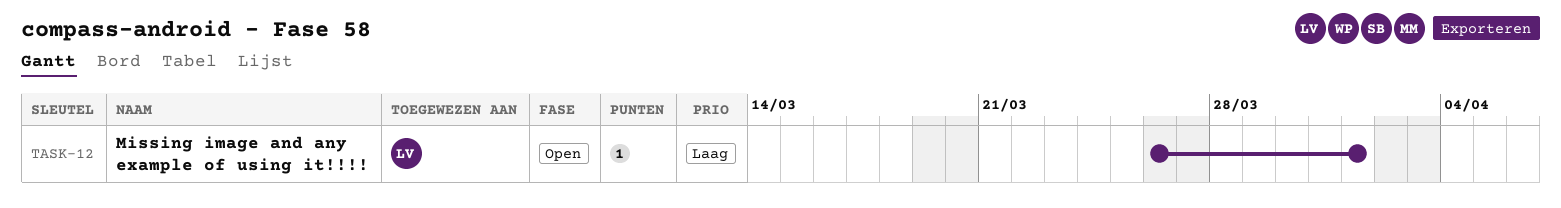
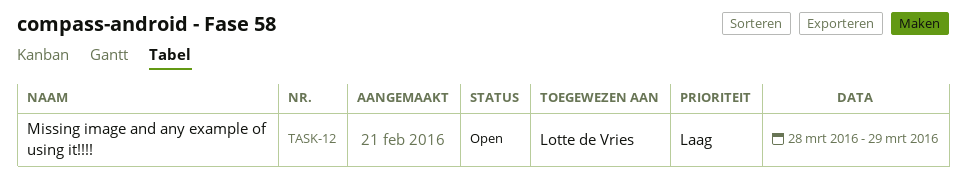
TASK-12, start: Mar 26 -> Mar 28
TASK-12, due: Apr 1 -> Mar 29

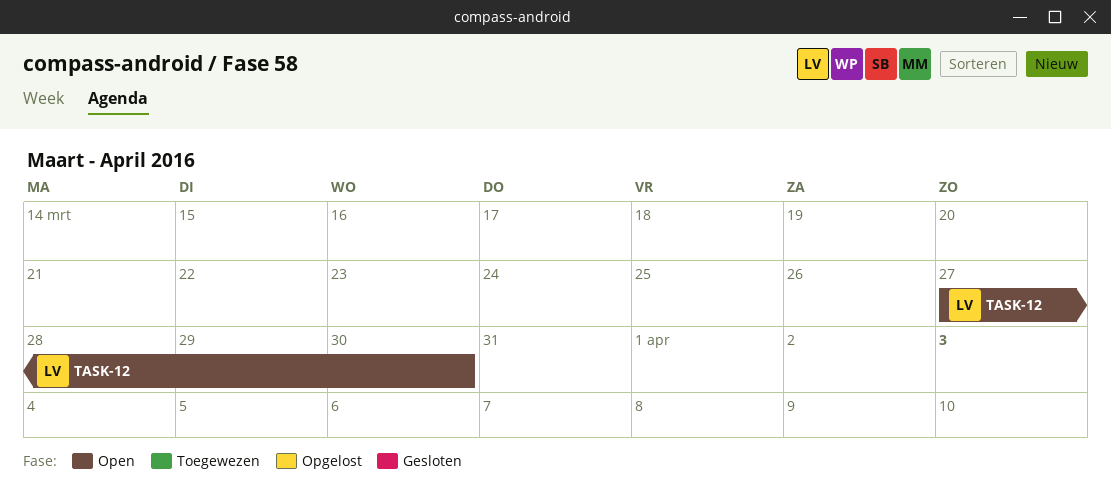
TASK-12, start: Mar 28 -> Mar 27
TASK-12, due: Mar 29 -> Mar 30

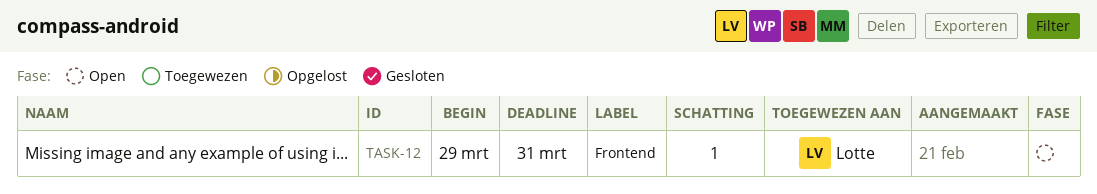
TASK-12, start: Mar 27 -> Mar 29
TASK-12, due: Mar 30 -> Mar 31

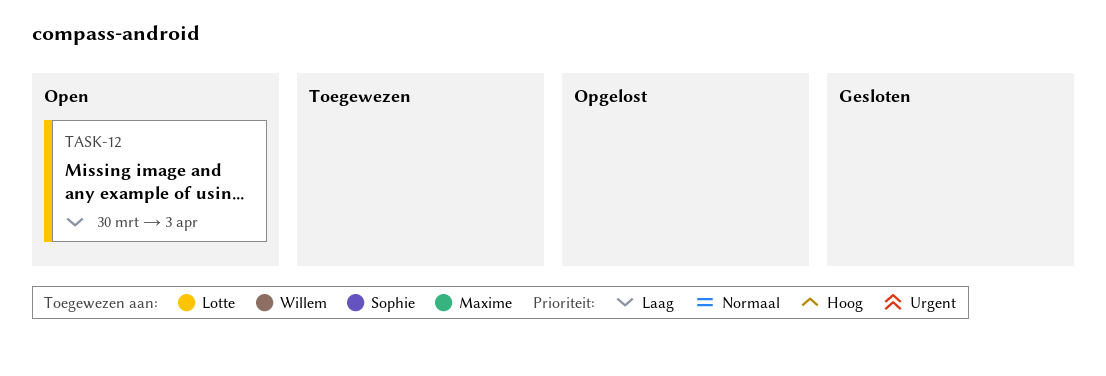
TASK-12, start: Mar 29 -> Mar 30
TASK-12, due: Mar 31 -> Apr 3

